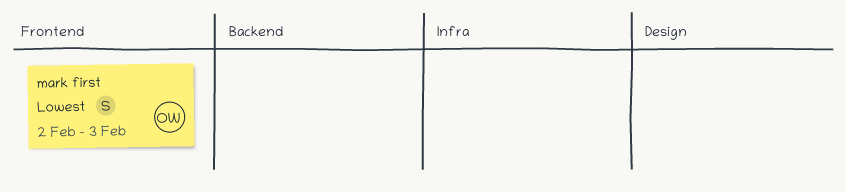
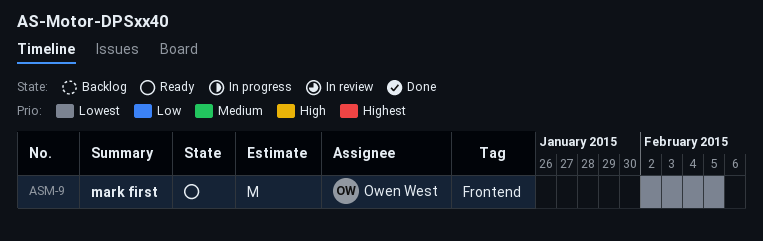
mark first, estimate: S -> M
mark first, due: Feb 3 -> Feb 5

